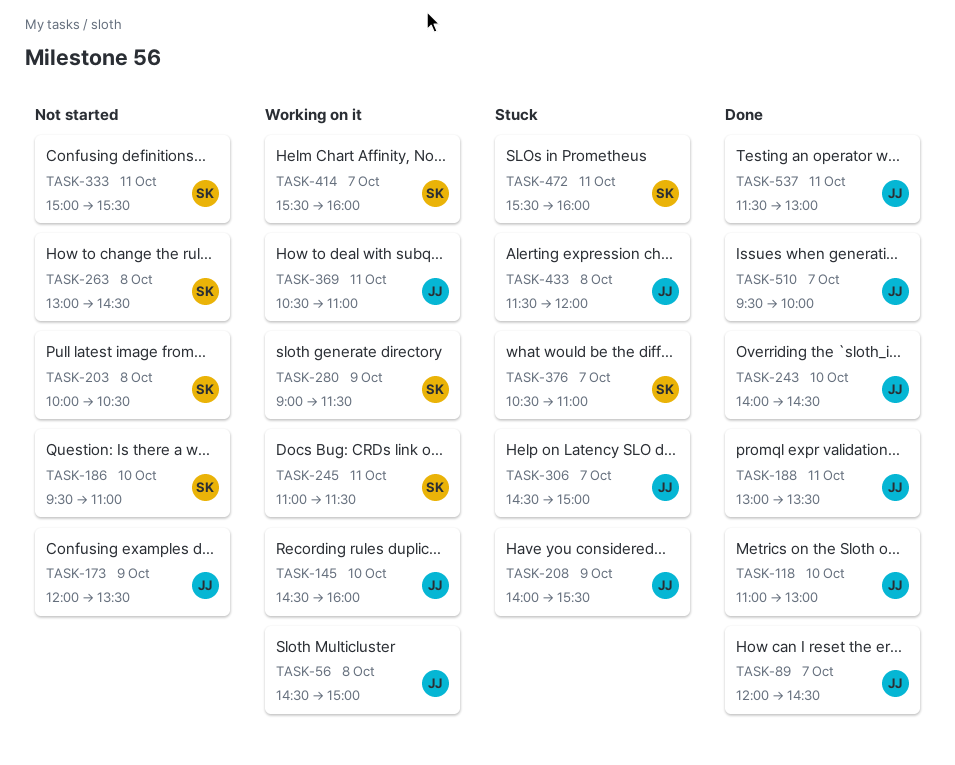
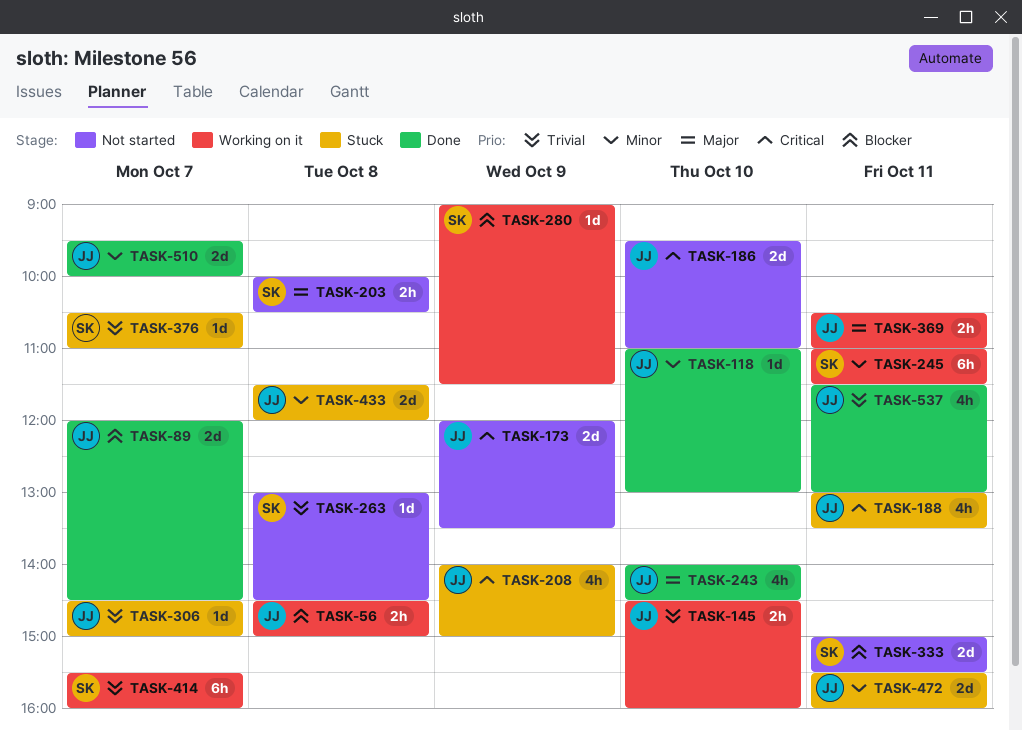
TASK-186, owner: SK -> JJ
TASK-188, status: Done -> Stuck
TASK-208, ends: 15:30 -> 15:00
TASK-472, owner: SK -> JJ

